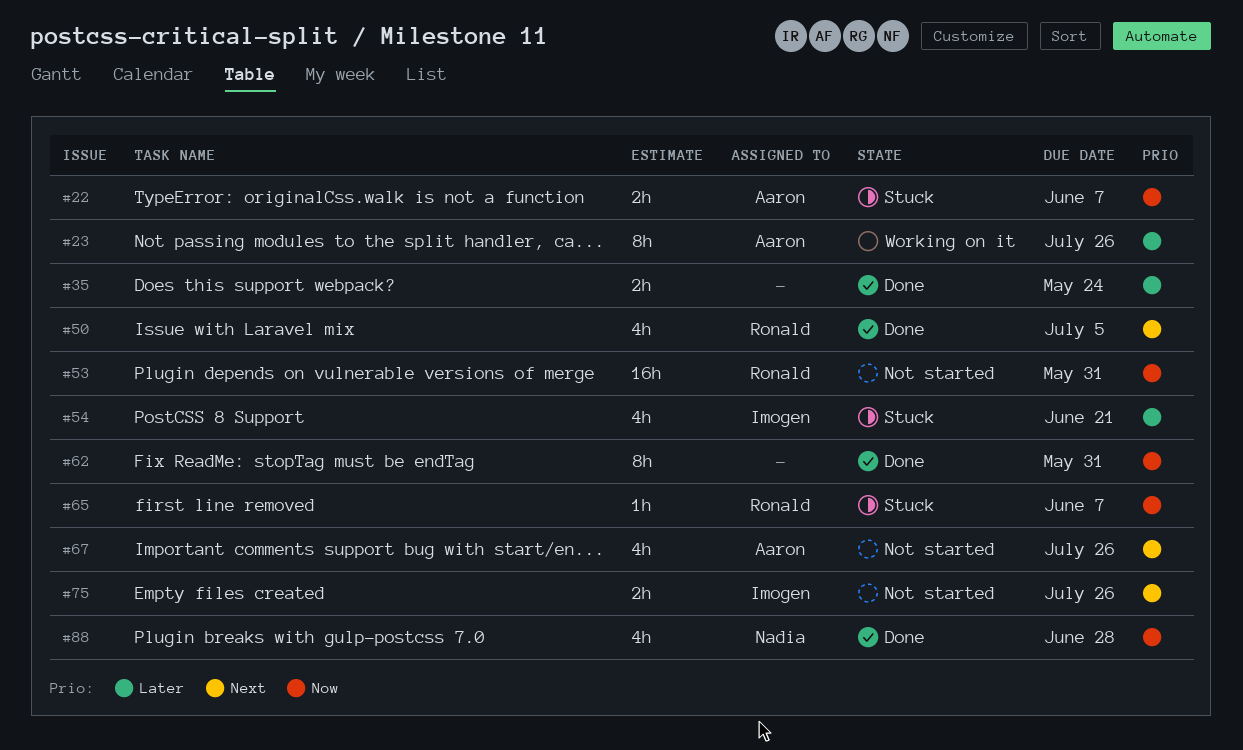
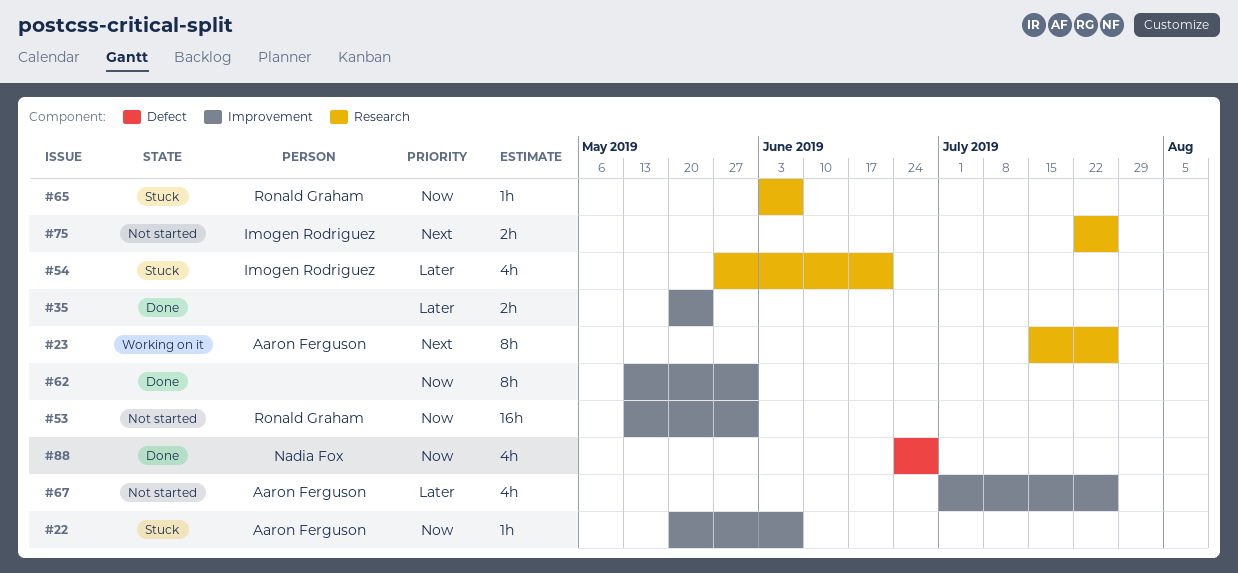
#22, estimate: 2h -> 1h
#23, priority: Later -> Next
#50: present -> none
#67, priority: Next -> Later

